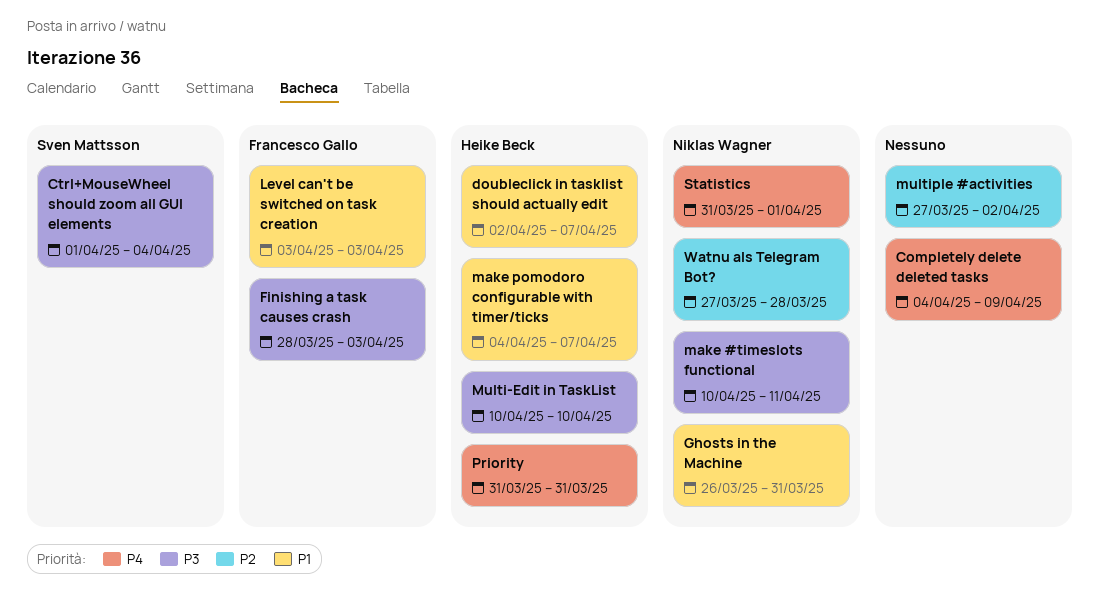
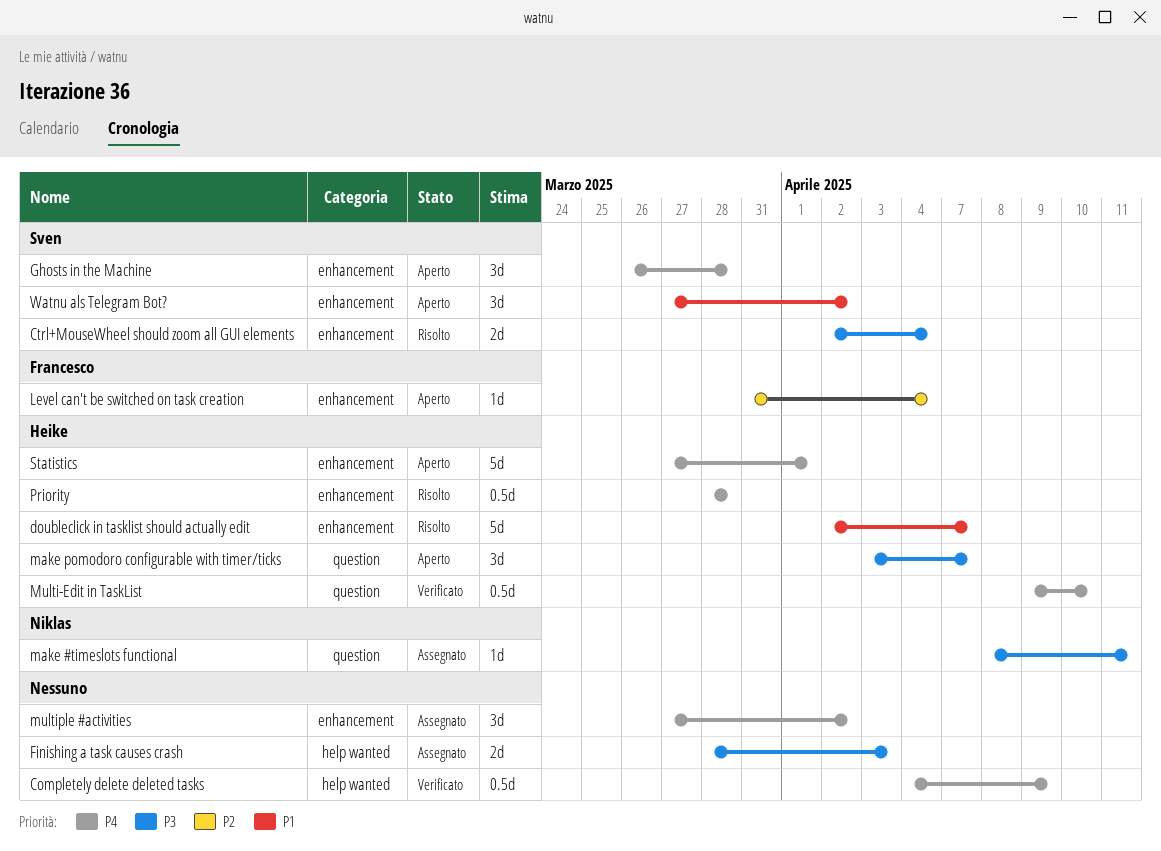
Ctrl+MouseWheel should zoom all GUI elements, start: Apr 1 -> Apr 2
Finishing a task causes crash, owner: Francesco Gallo -> none
Ghosts in the Machine, owner: Niklas Wagner -> Sven Mattsson
Ghosts in the Machine, priority: P1 -> P4
Ghosts in the Machine, due: Mar 31 -> Mar 28
Level can't be switched on task creation, priority: P1 -> P2
Level can't be switched on task creation, start: Apr 3 -> Mar 31
Level can't be switched on task creation, due: Apr 3 -> Apr 4
make #timeslots functional, start: Apr 10 -> Apr 8
make pomodoro configurable with timer/ticks, priority: P1 -> P3
make pomodoro configurable with timer/ticks, start: Apr 4 -> Apr 3
Multi-Edit in TaskList, priority: P3 -> P4
Multi-Edit in TaskList, start: Apr 10 -> Apr 9
multiple #activities, priority: P2 -> P4
Priority, start: Mar 31 -> Mar 28
Priority, due: Mar 31 -> Mar 28
Statistics, owner: Niklas Wagner -> Heike Beck
Statistics, start: Mar 31 -> Mar 27
Watnu als Telegram Bot?, owner: Niklas Wagner -> Sven Mattsson
Watnu als Telegram Bot?, priority: P2 -> P1
Watnu als Telegram Bot?, due: Mar 28 -> Apr 2

